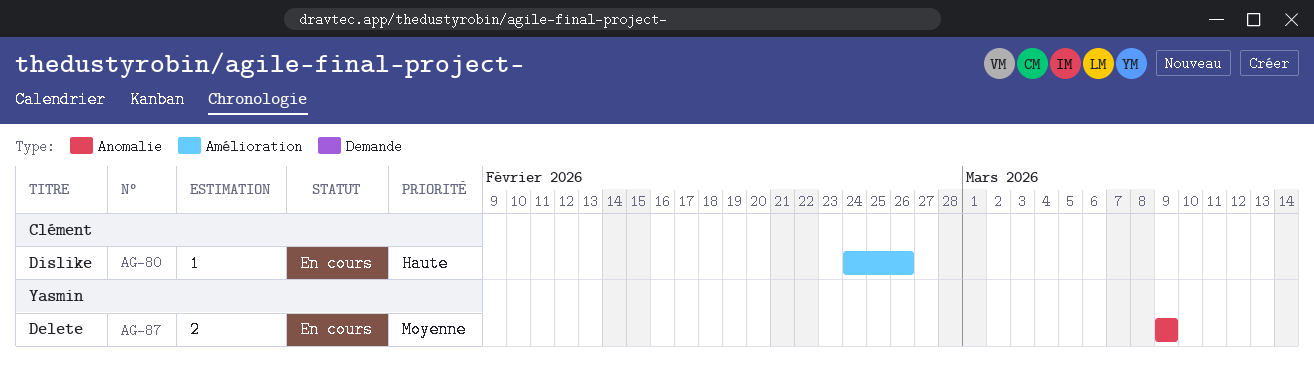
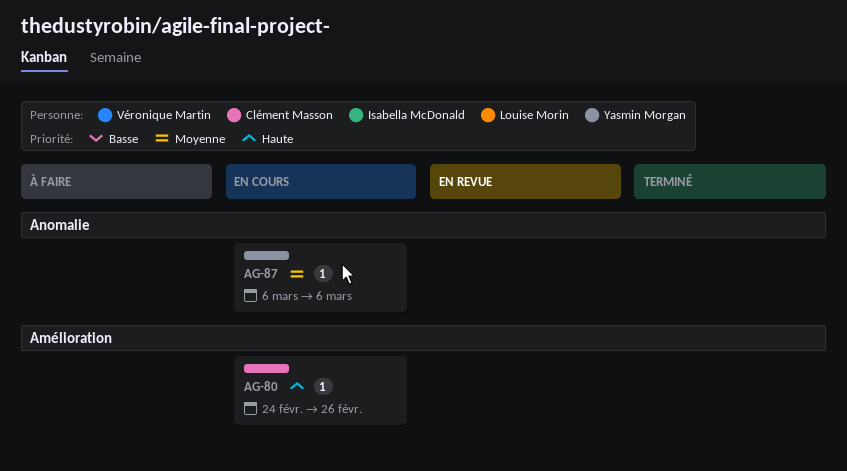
AG-87, estimate: 2 -> 1
AG-87, start: Mar 9 -> Mar 6
AG-87, due: Mar 9 -> Mar 6

